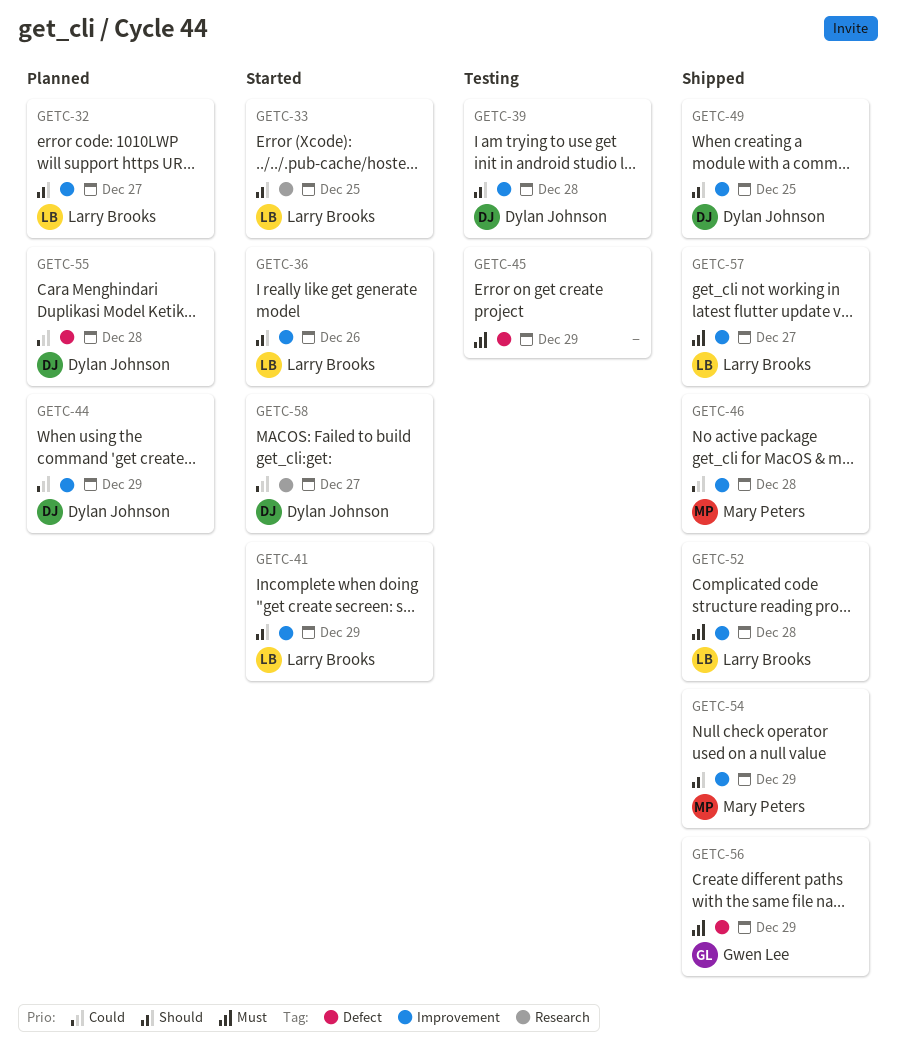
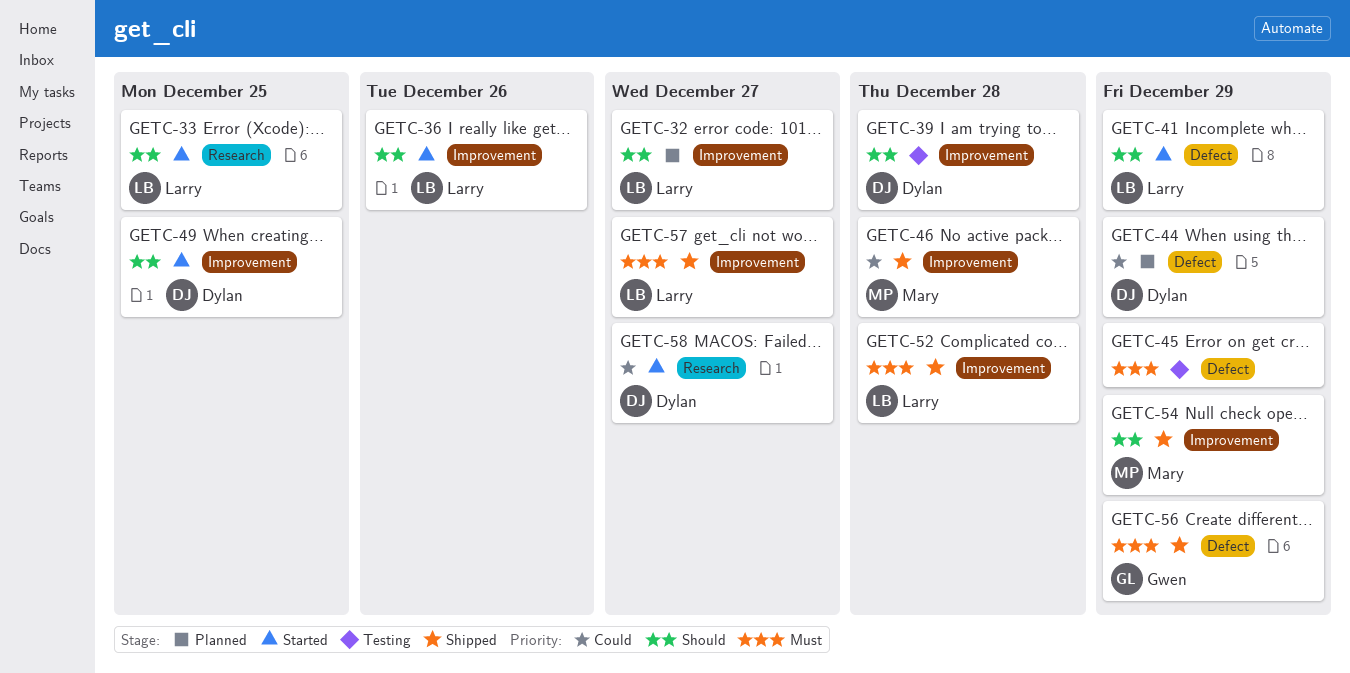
GETC-41, label: Improvement -> Defect
GETC-44, label: Improvement -> Defect
GETC-49, status: Shipped -> Started
GETC-55: present -> none

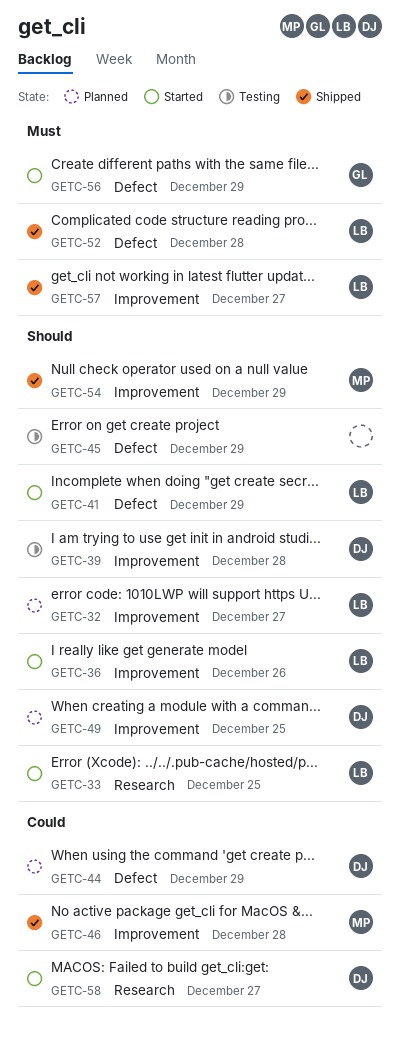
GETC-45, priority: Must -> Should
GETC-49, status: Started -> Planned
GETC-52, label: Improvement -> Defect
GETC-56, status: Shipped -> Started

